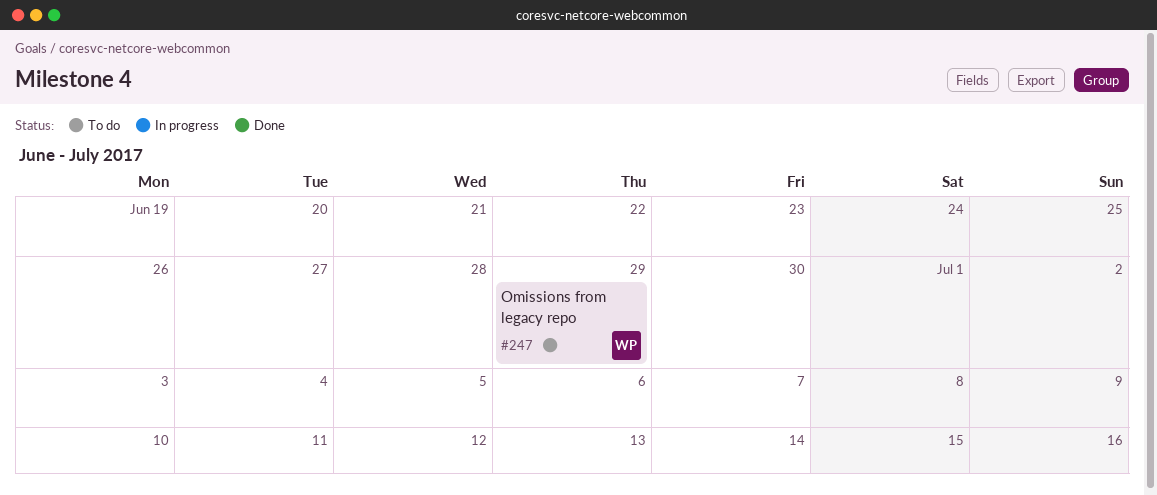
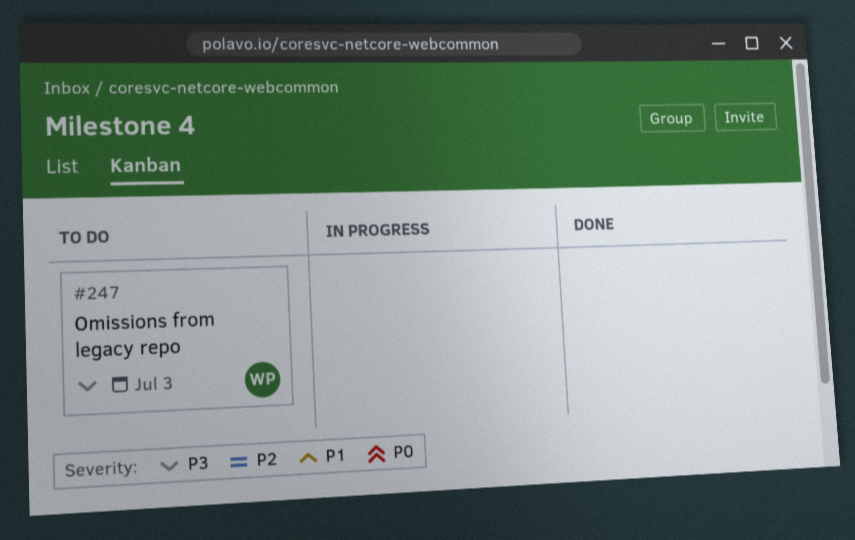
#247, due: Jun 29 -> Jul 3

